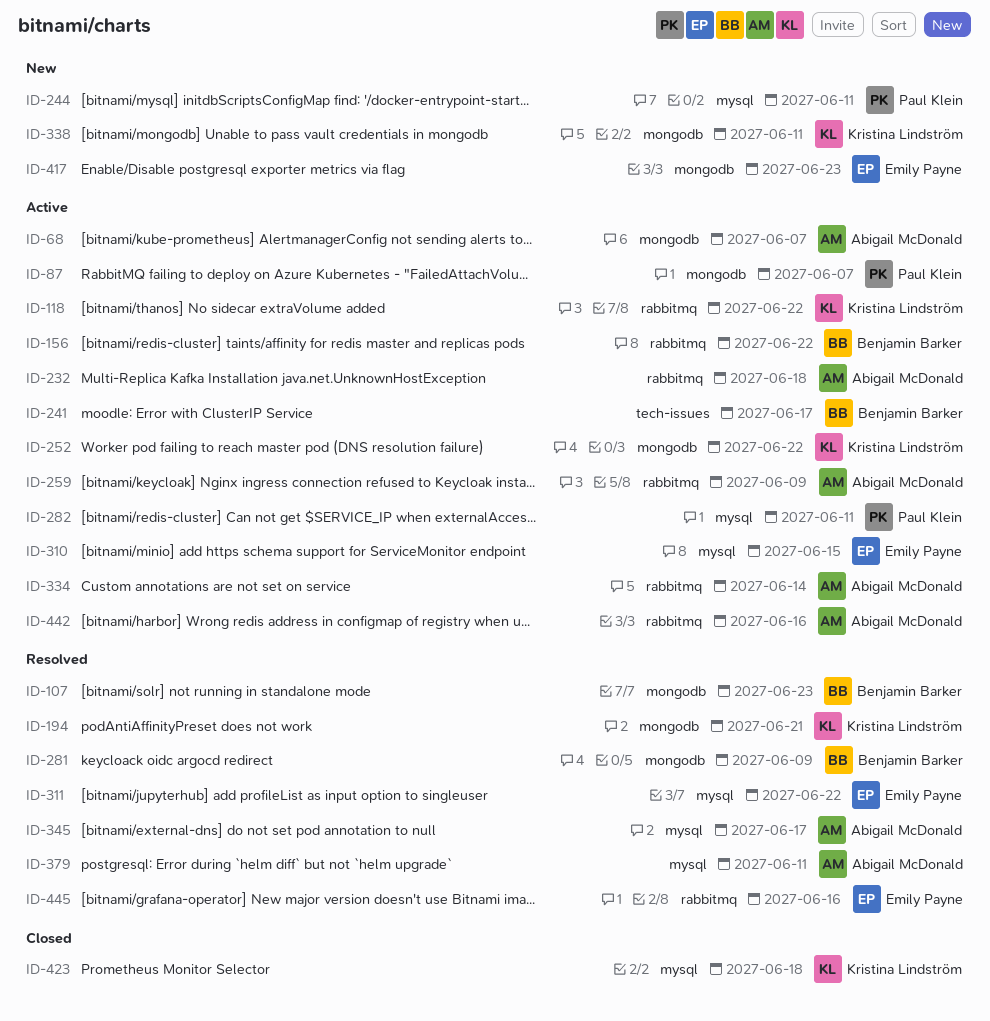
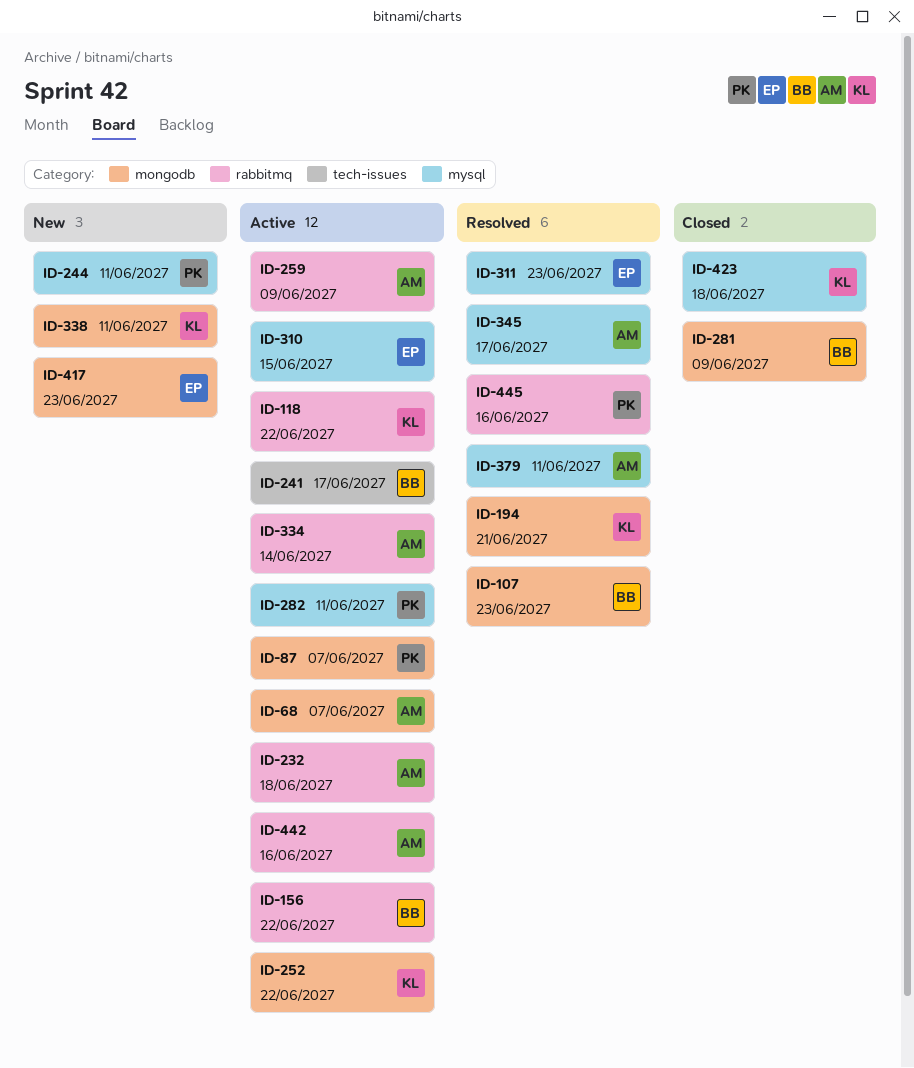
ID-281, status: Resolved -> Closed
ID-311, due: Jun 22 -> Jun 23
ID-445, owner: Emily Payne -> Paul Klein

